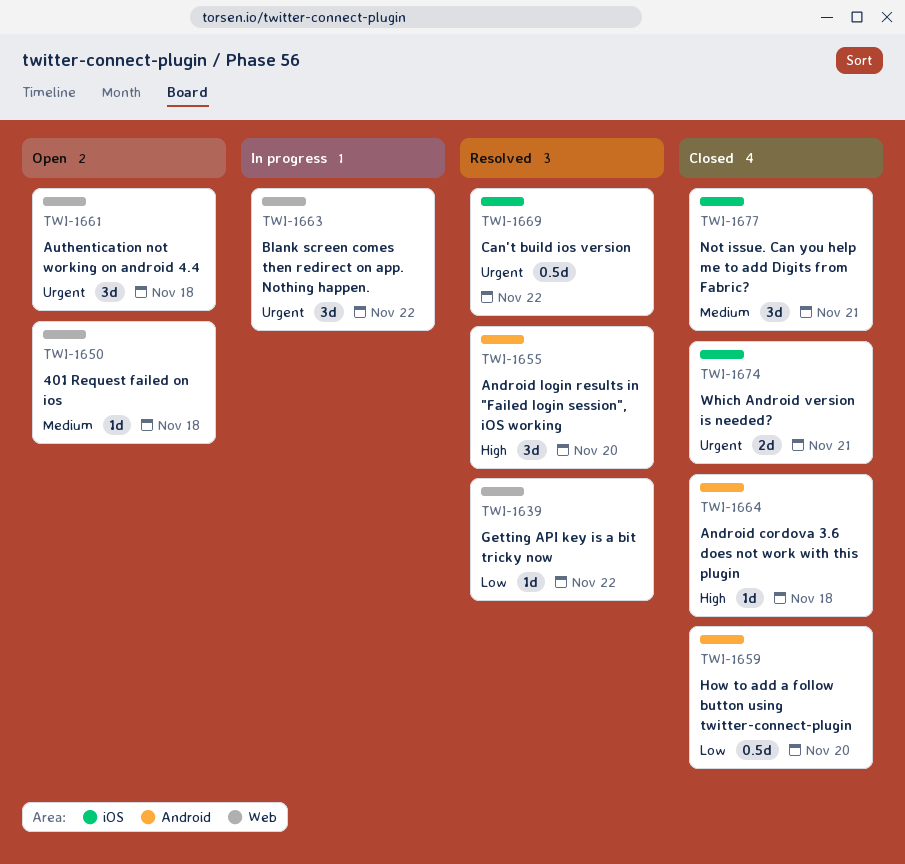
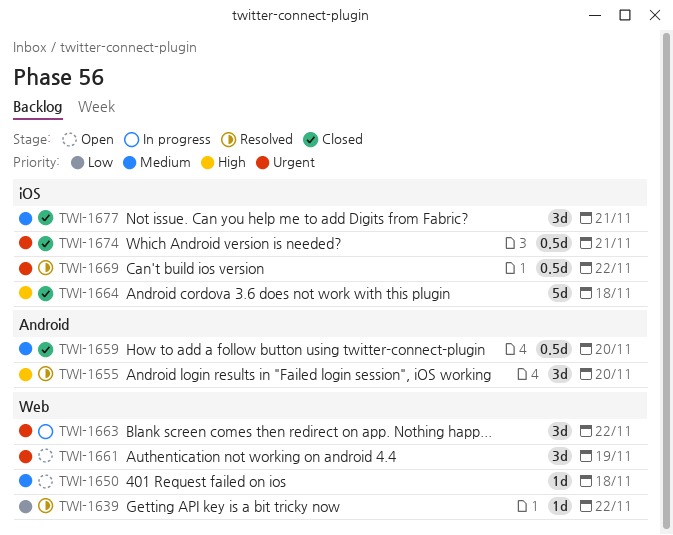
TWI-1659, priority: Low -> Medium
TWI-1661, due: Nov 18 -> Nov 19
TWI-1664, label: Android -> iOS
TWI-1664, estimate: 1d -> 5d
TWI-1674, estimate: 2d -> 0.5d

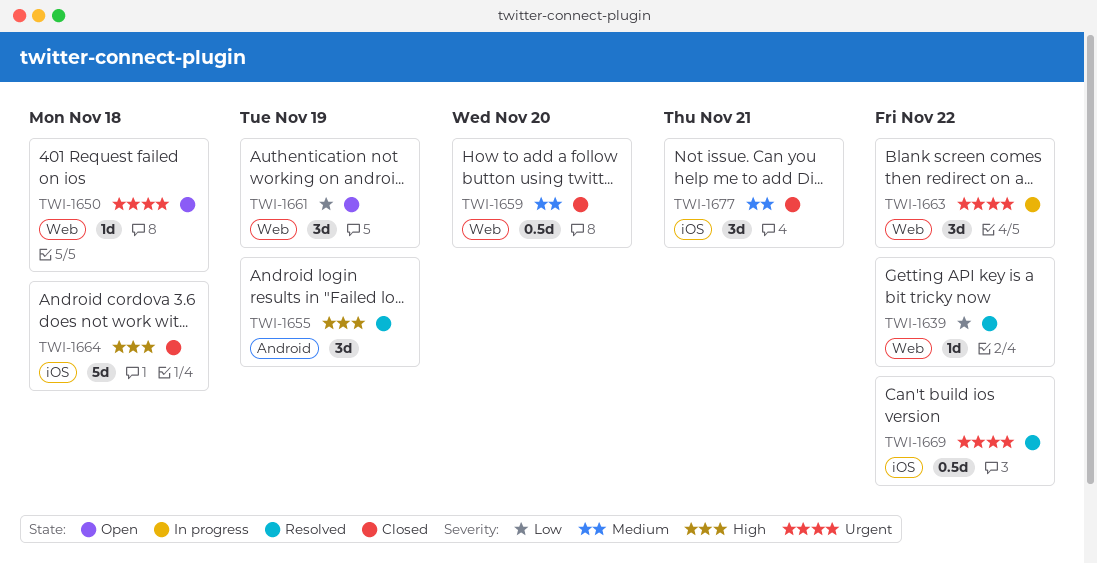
TWI-1650, priority: Medium -> Urgent
TWI-1655, due: Nov 20 -> Nov 19
TWI-1659, label: Android -> Web
TWI-1661, priority: Urgent -> Low
TWI-1674: present -> none

